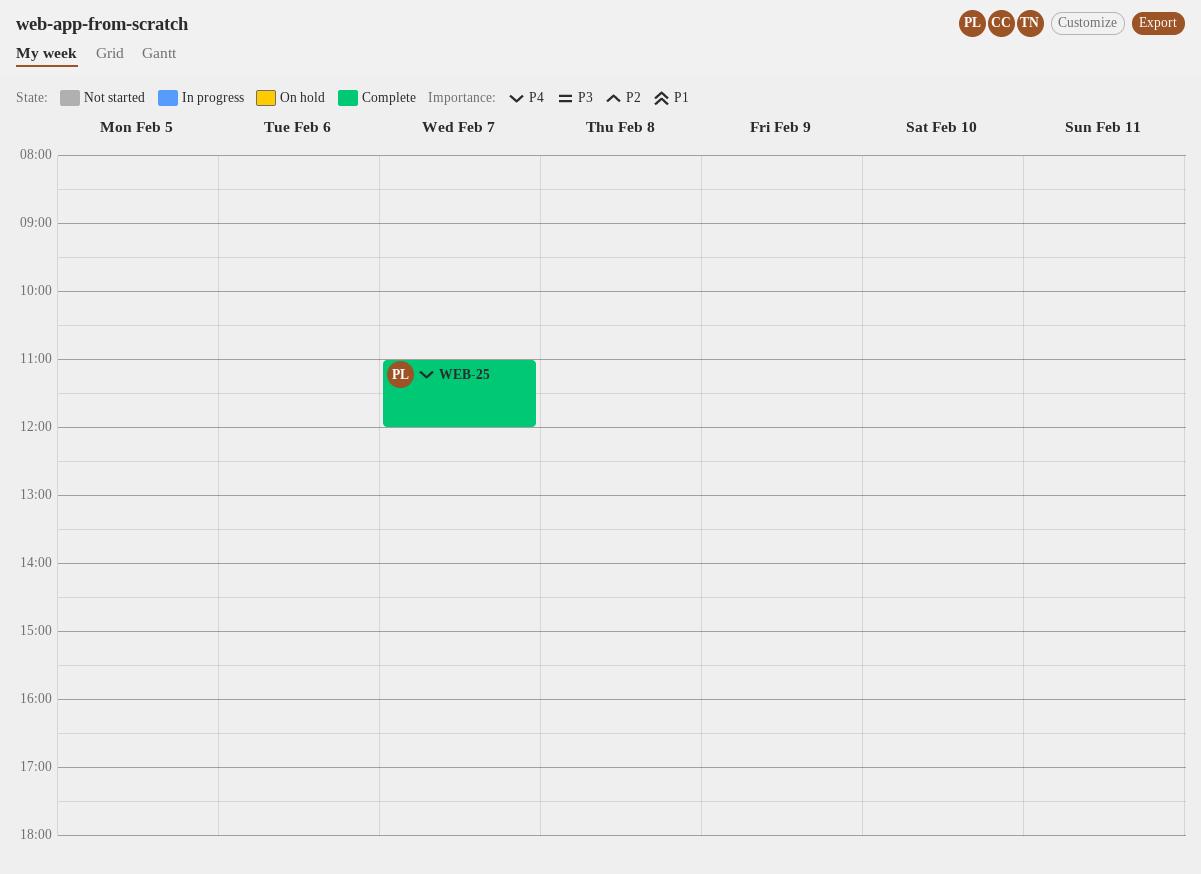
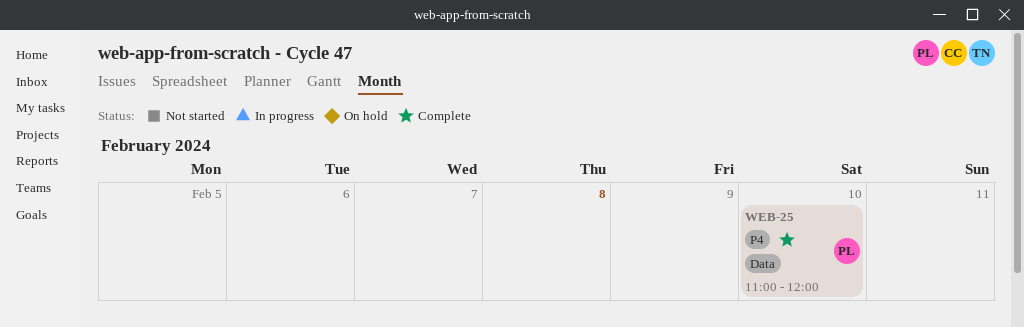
WEB-25, day: Feb 7 -> Feb 10

